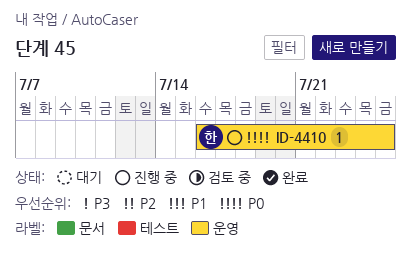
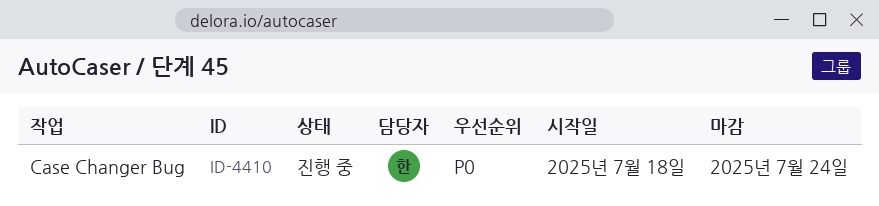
ID-4410, start: Jul 16 -> Jul 18
ID-4410, due: Jul 25 -> Jul 24

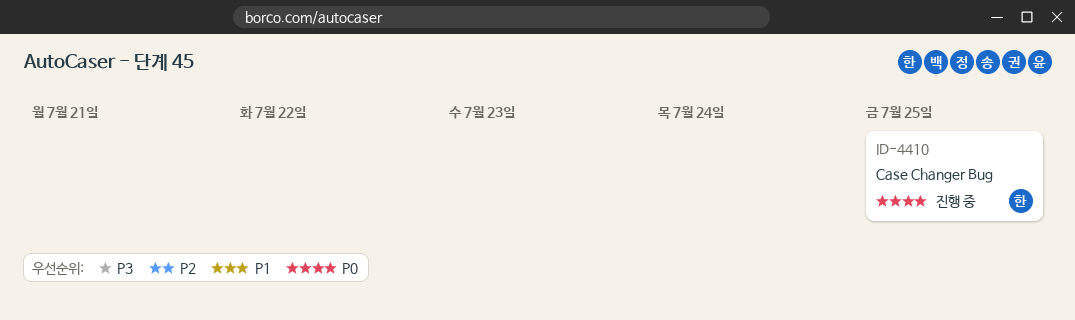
ID-4410, due: Jul 24 -> Jul 25

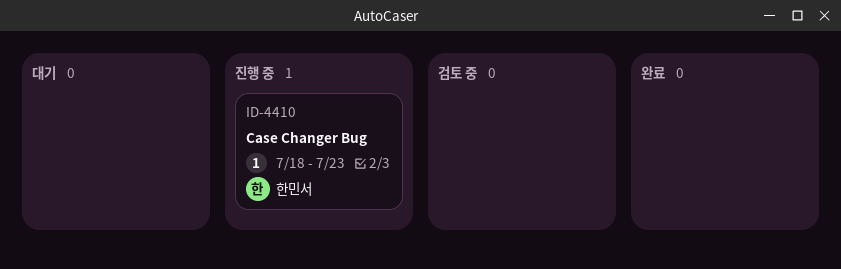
ID-4410, due: Jul 25 -> Jul 23

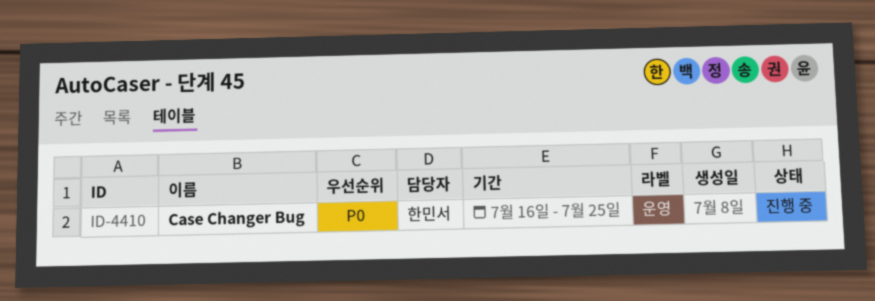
ID-4410, start: Jul 18 -> Jul 16
ID-4410, due: Jul 23 -> Jul 25

